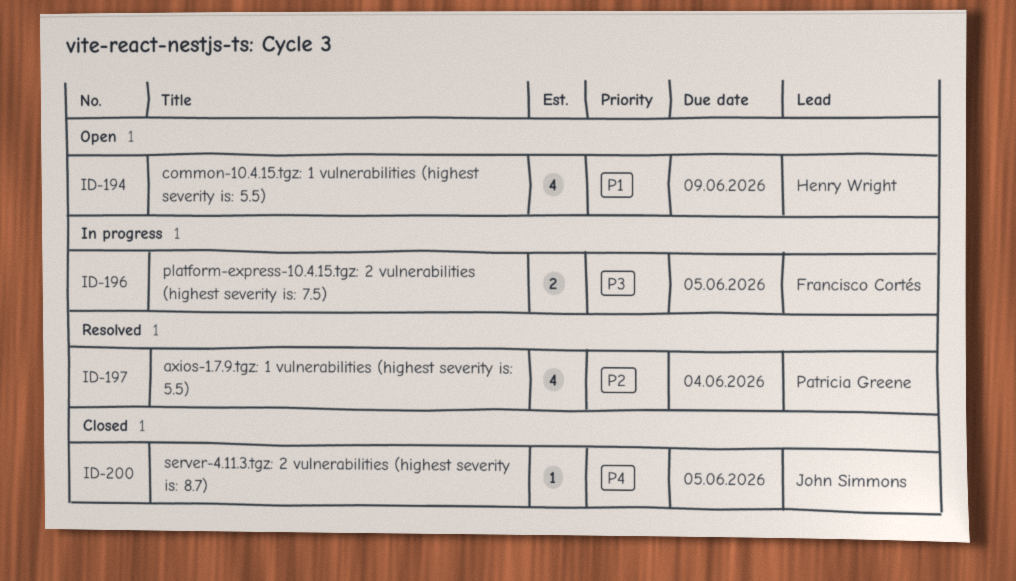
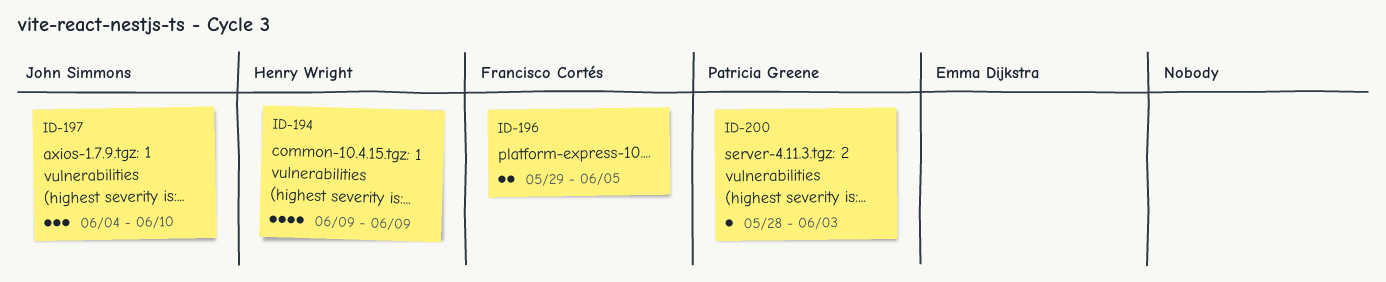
ID-197, owner: Patricia Greene -> John Simmons
ID-197, estimate: 4 -> 3
ID-197, due: Jun 4 -> Jun 10
ID-200, owner: John Simmons -> Patricia Greene
ID-200, due: Jun 5 -> Jun 3

